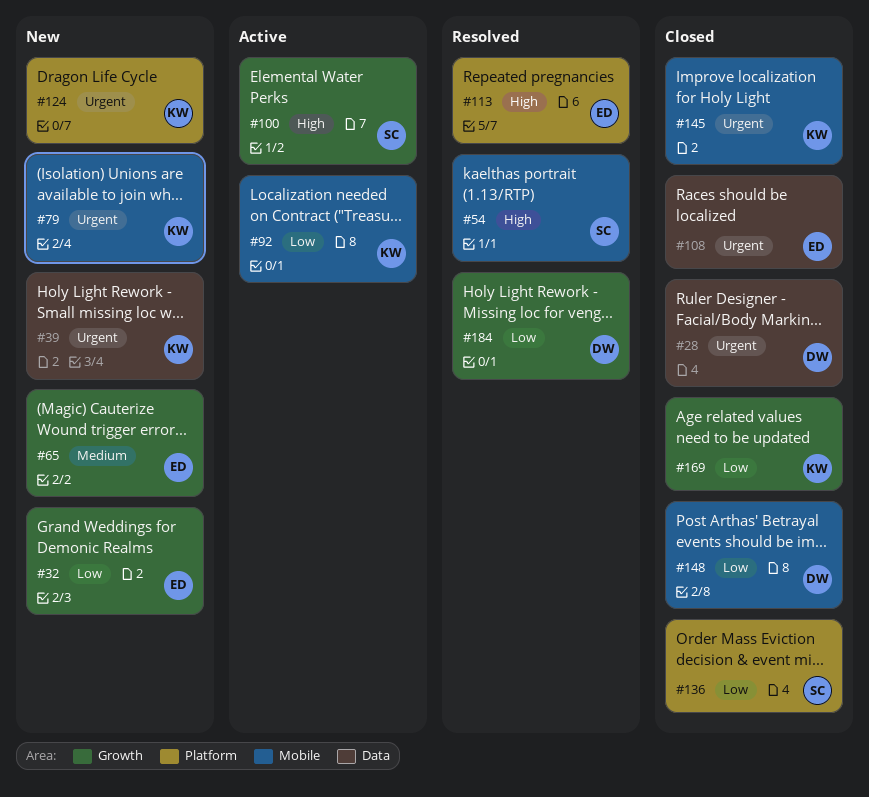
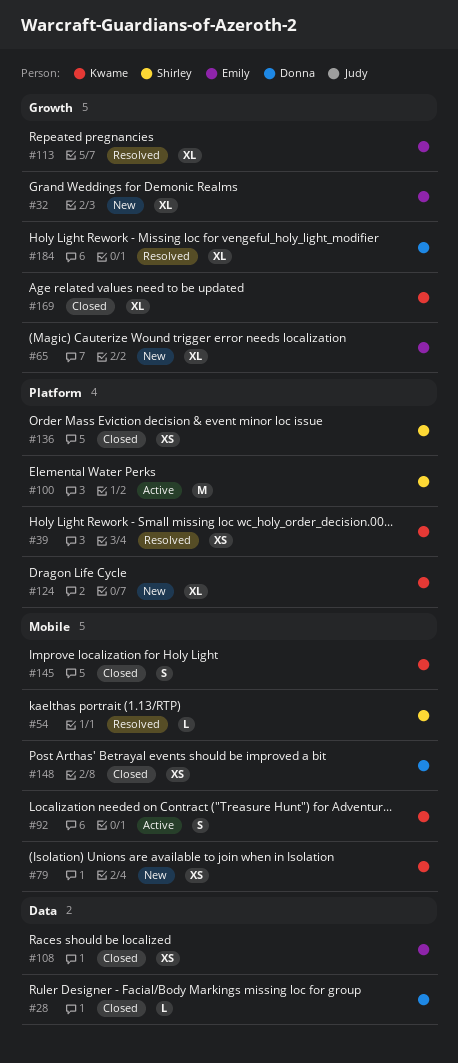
#39, status: New -> Resolved
#39, label: Data -> Platform
#100, label: Growth -> Platform
#113, label: Platform -> Growth

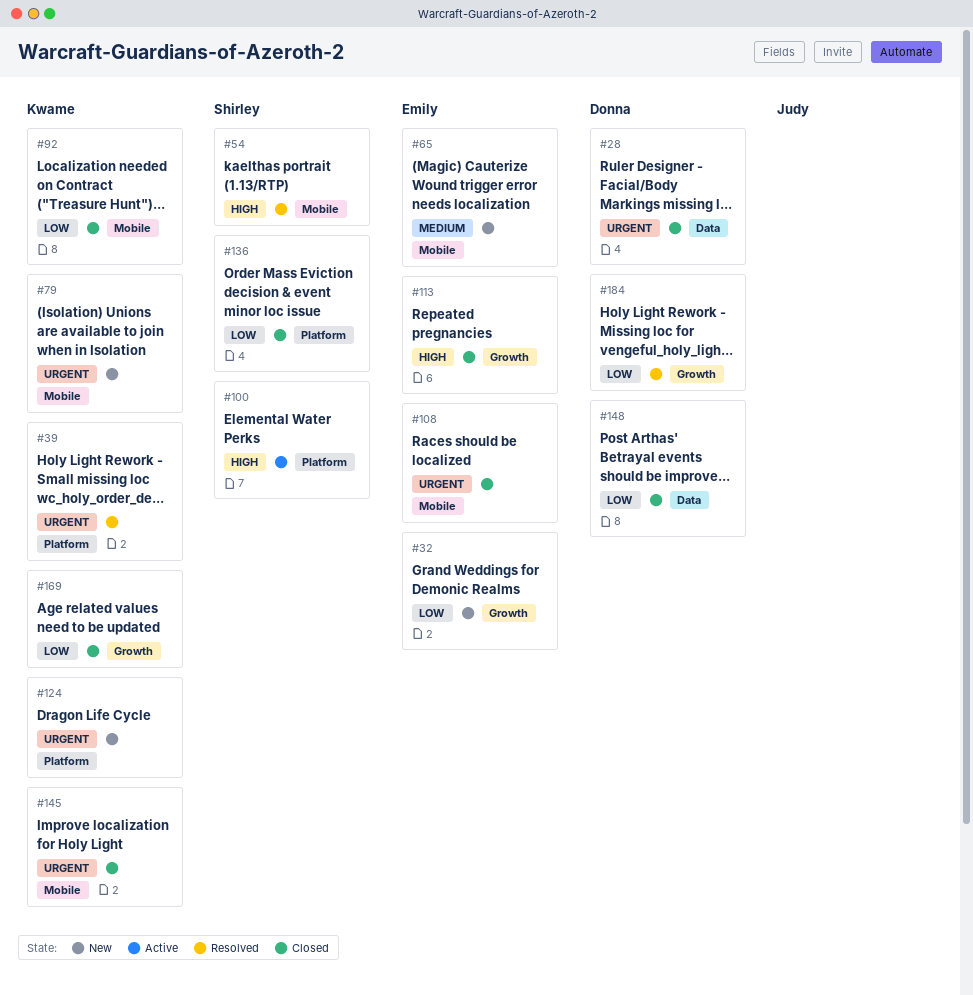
#65, label: Growth -> Mobile
#92, status: Active -> Closed
#108, label: Data -> Mobile
#113, status: Resolved -> Closed
#148, label: Mobile -> Data

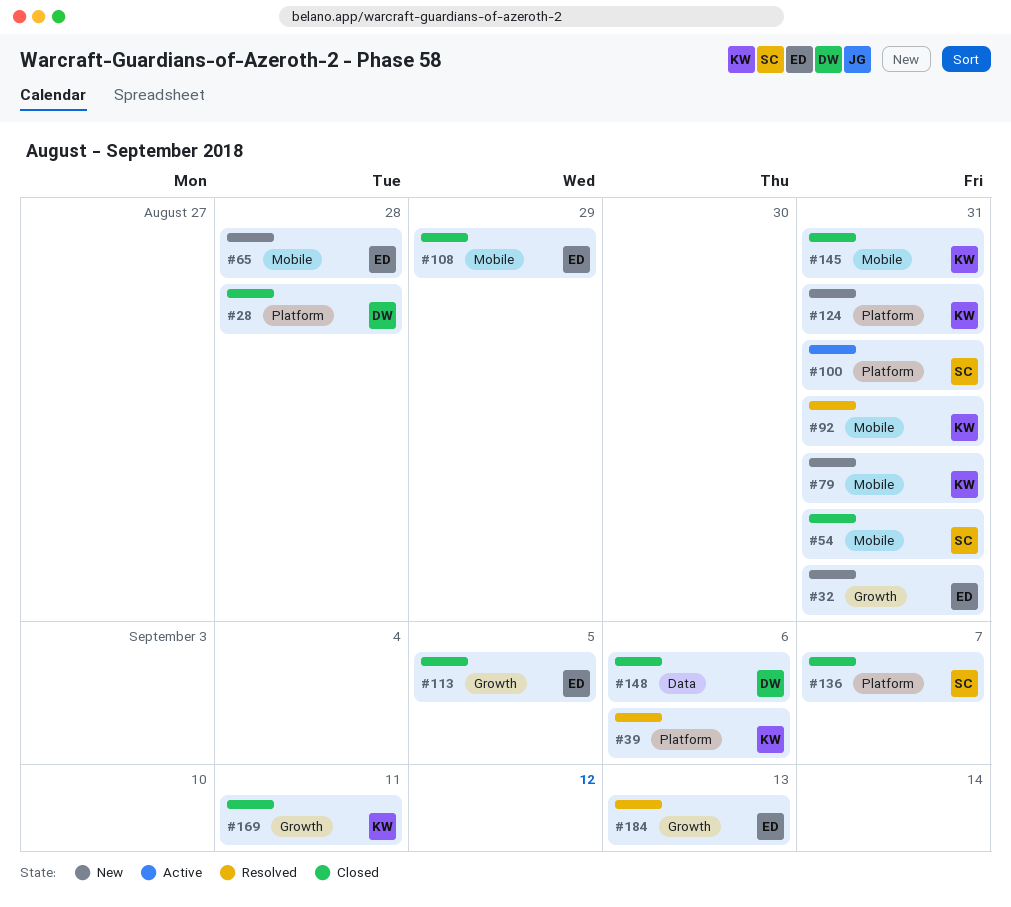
#28, label: Data -> Platform
#54, status: Resolved -> Closed
#92, status: Closed -> Resolved
#184, owner: Donna -> Emily

